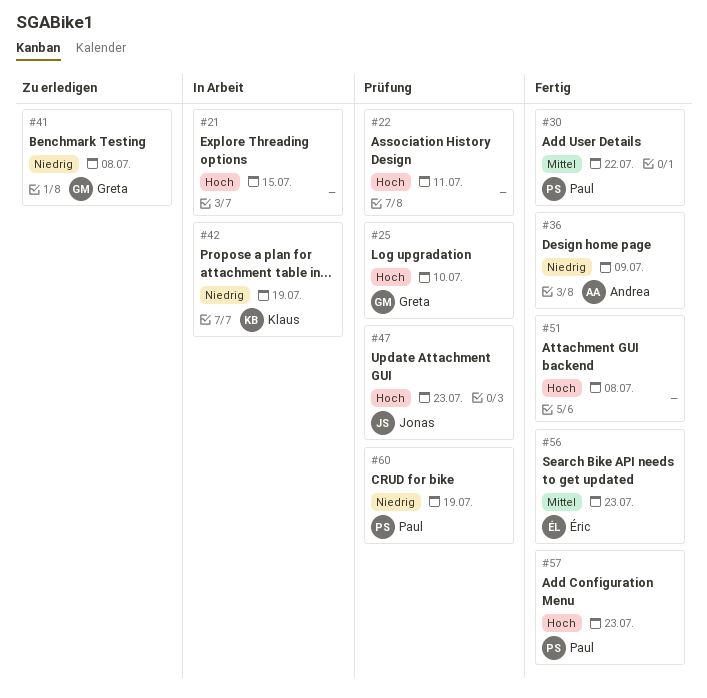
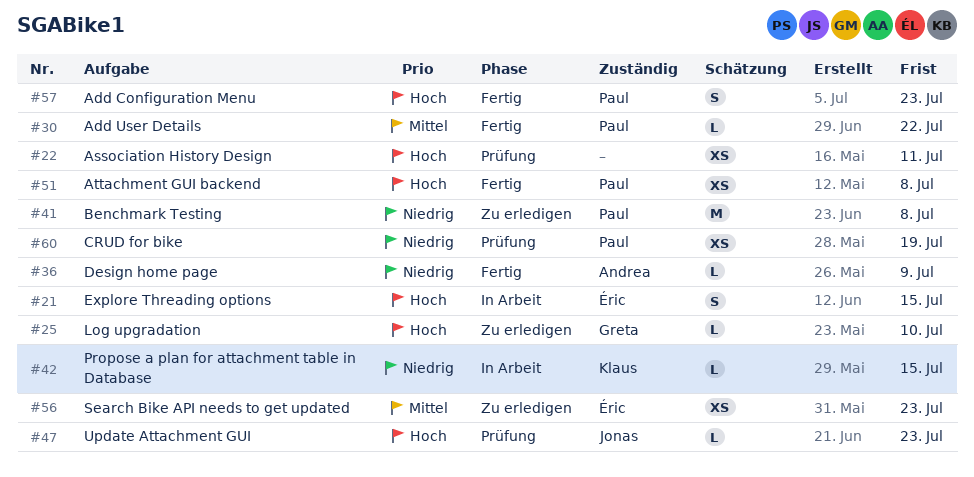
#21, owner: none -> Éric
#25, status: Prüfung -> Zu erledigen
#41, owner: Greta -> Paul
#42, due: Jul 19 -> Jul 15
#51, owner: none -> Paul
#56, status: Fertig -> Zu erledigen

